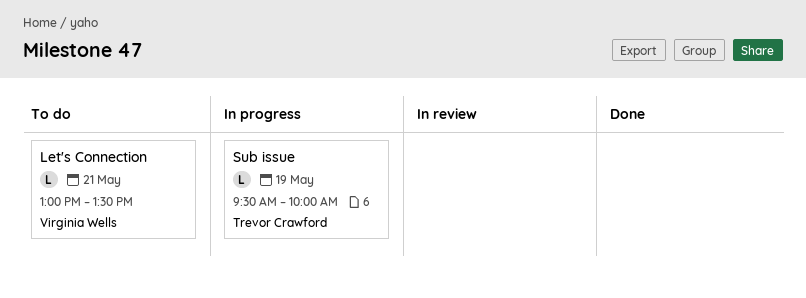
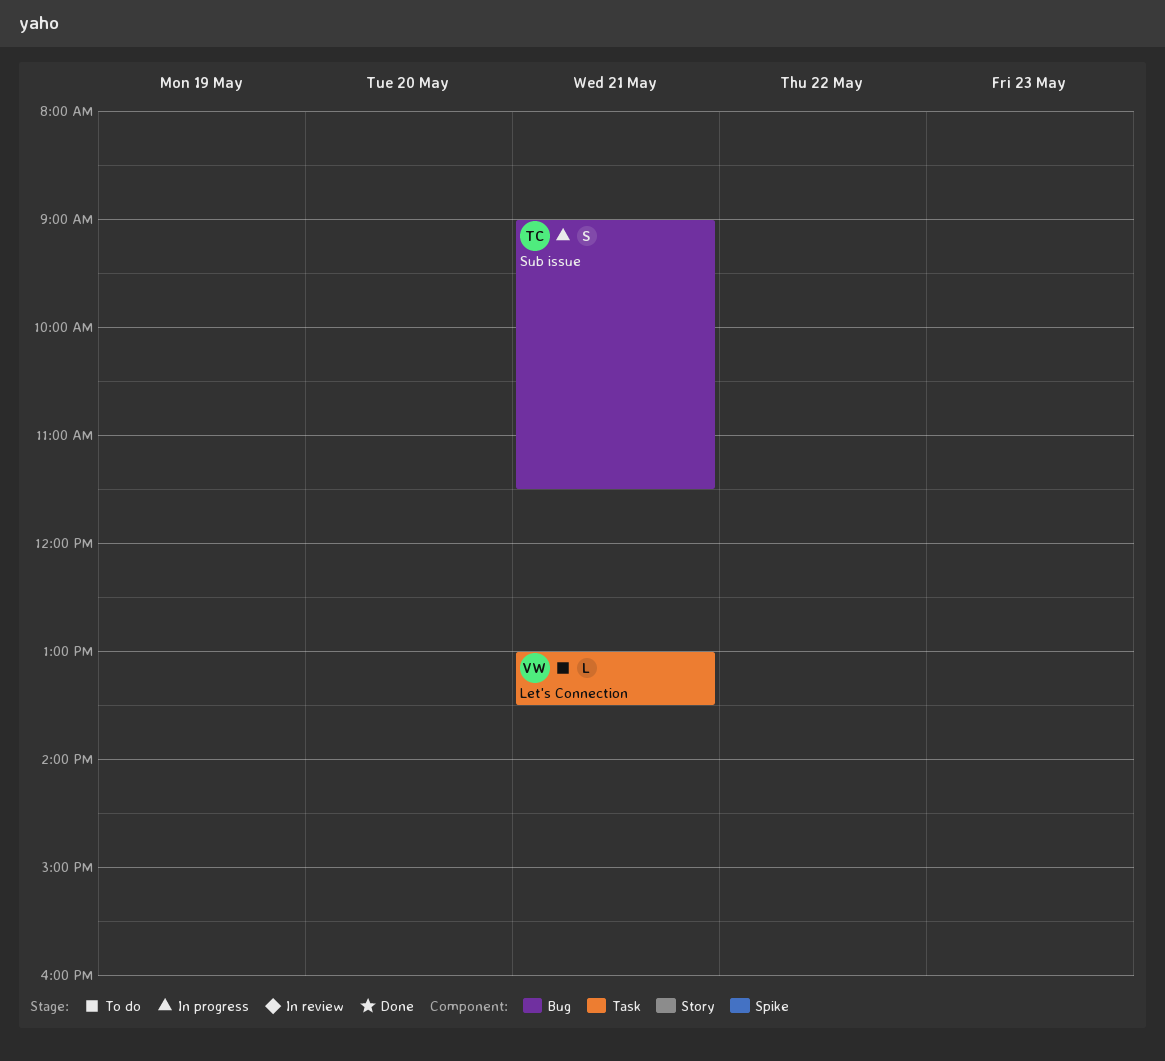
Sub issue, estimate: L -> S
Sub issue, day: May 19 -> May 21
Sub issue, begins: 09:30 -> 09:00
Sub issue, ends: 10:00 -> 11:30

